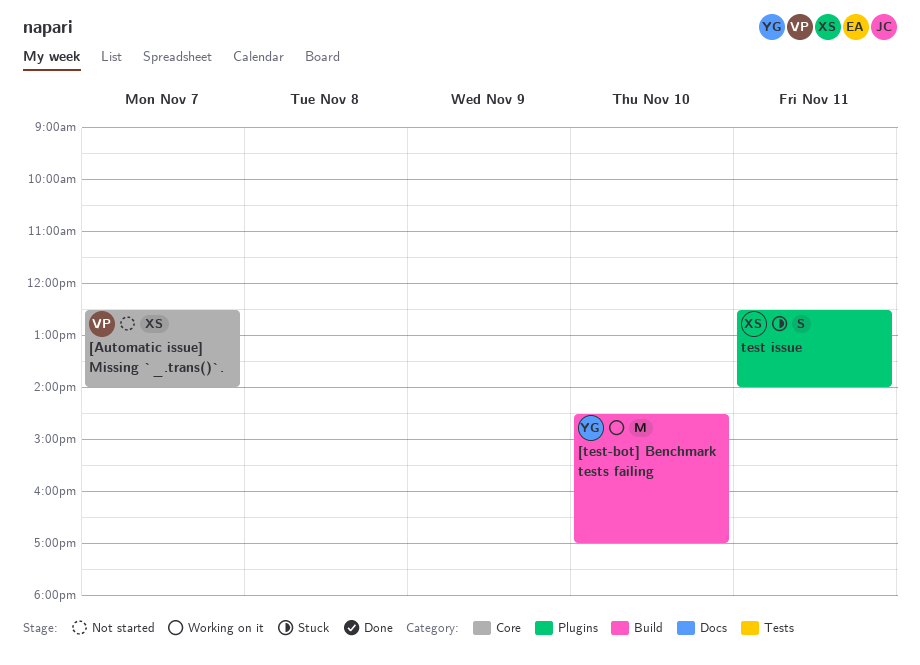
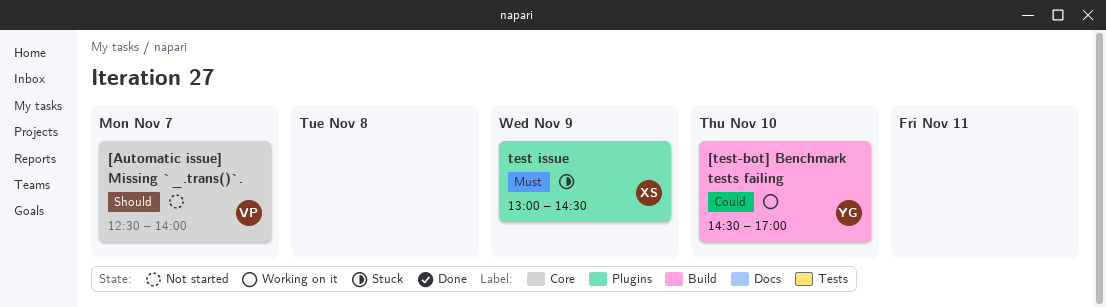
test issue, day: Nov 11 -> Nov 9
test issue, begins: 12:30 -> 13:00
test issue, ends: 14:00 -> 14:30

